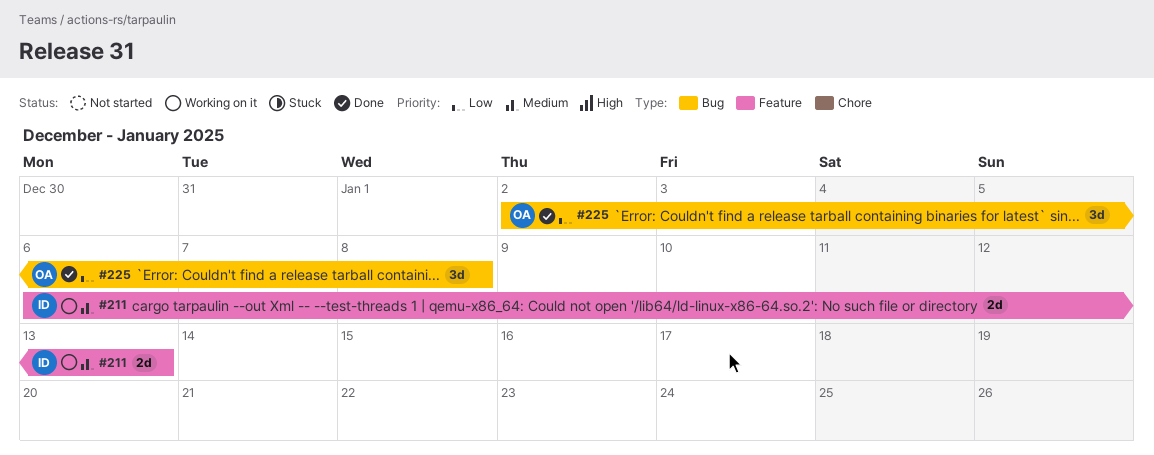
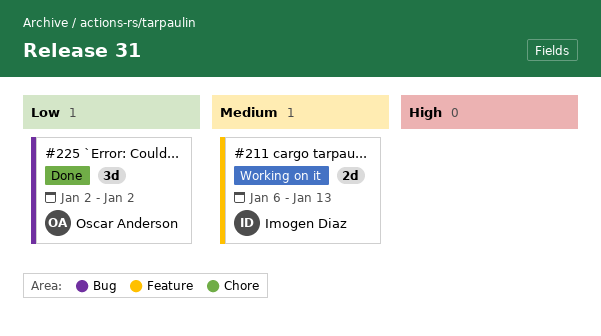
#225, due: Jan 8 -> Jan 2

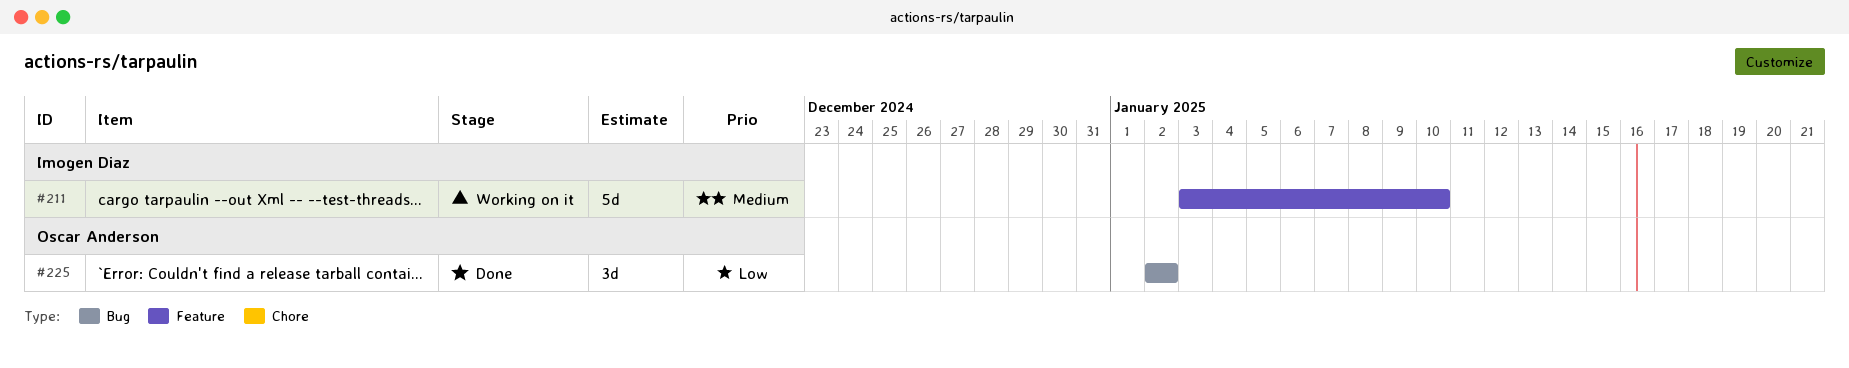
#211, estimate: 2d -> 5d
#211, start: Jan 6 -> Jan 3
#211, due: Jan 13 -> Jan 10

